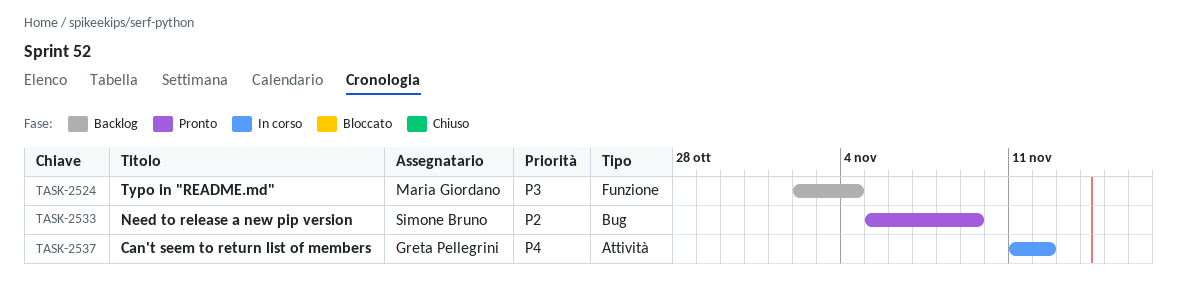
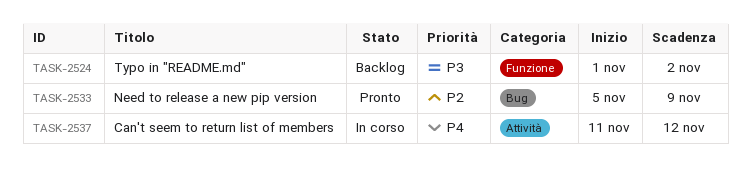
TASK-2524, start: Nov 2 -> Nov 1
TASK-2524, due: Nov 4 -> Nov 2

